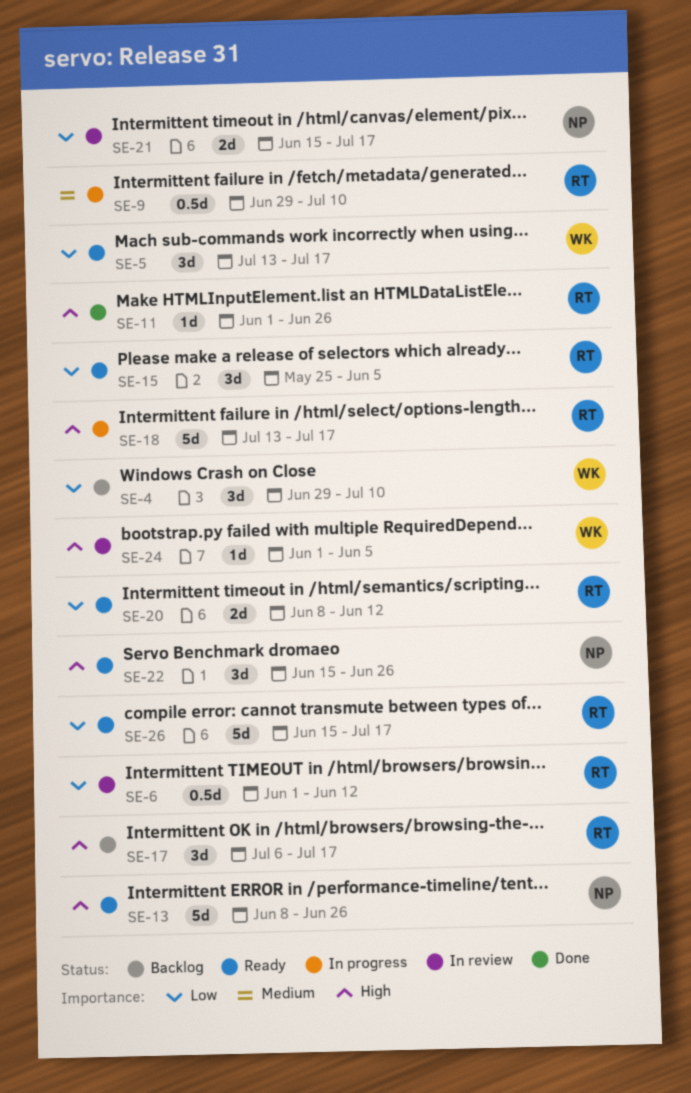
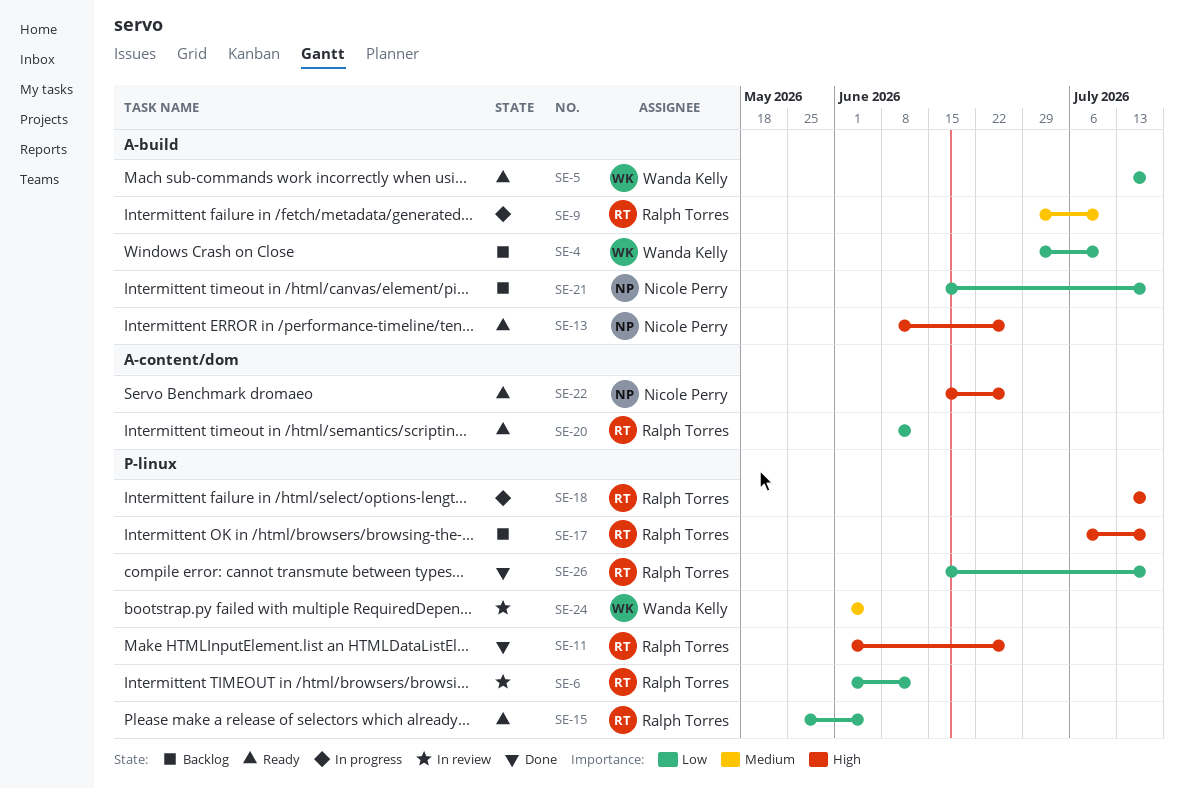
SE-21, status: In review -> Backlog
SE-24, priority: High -> Medium
SE-26, status: Ready -> Done

